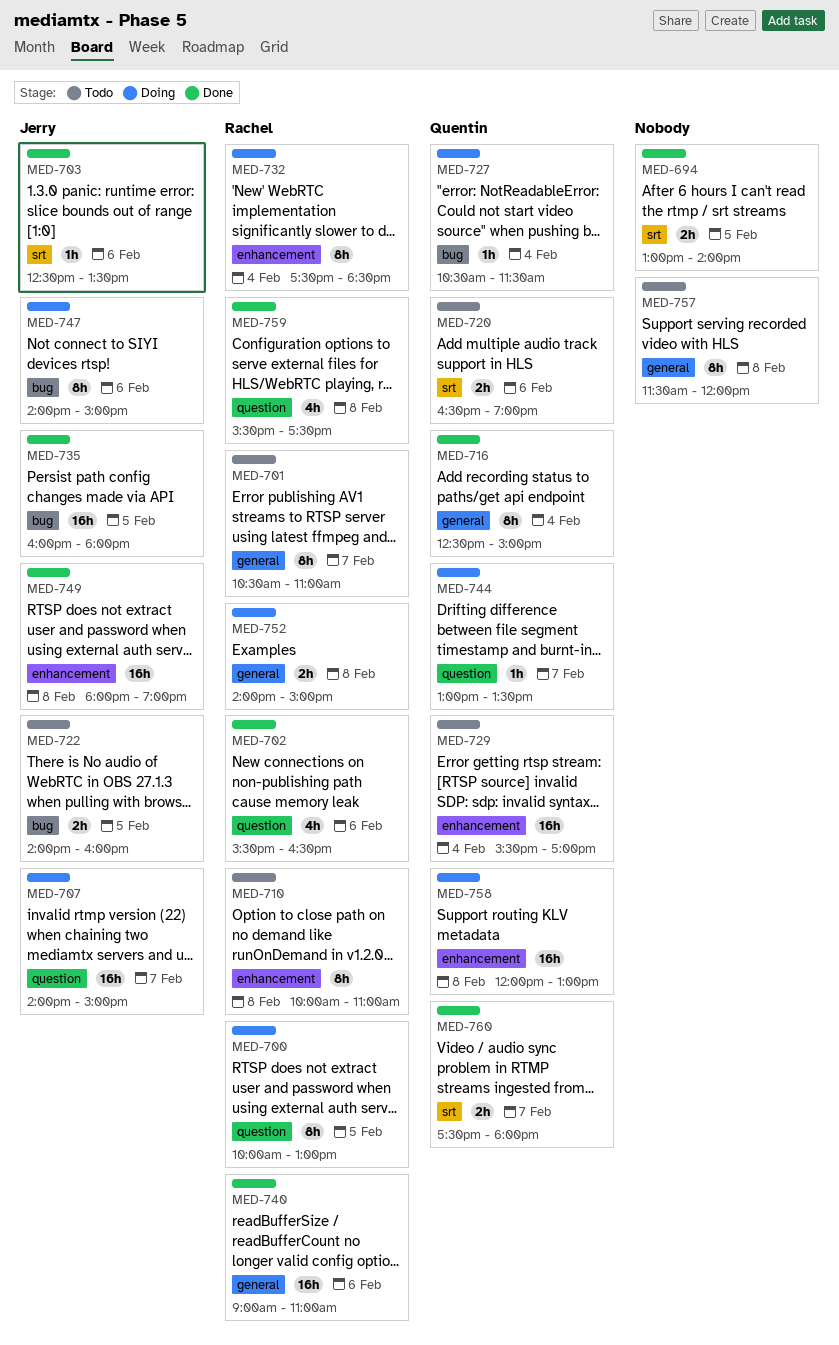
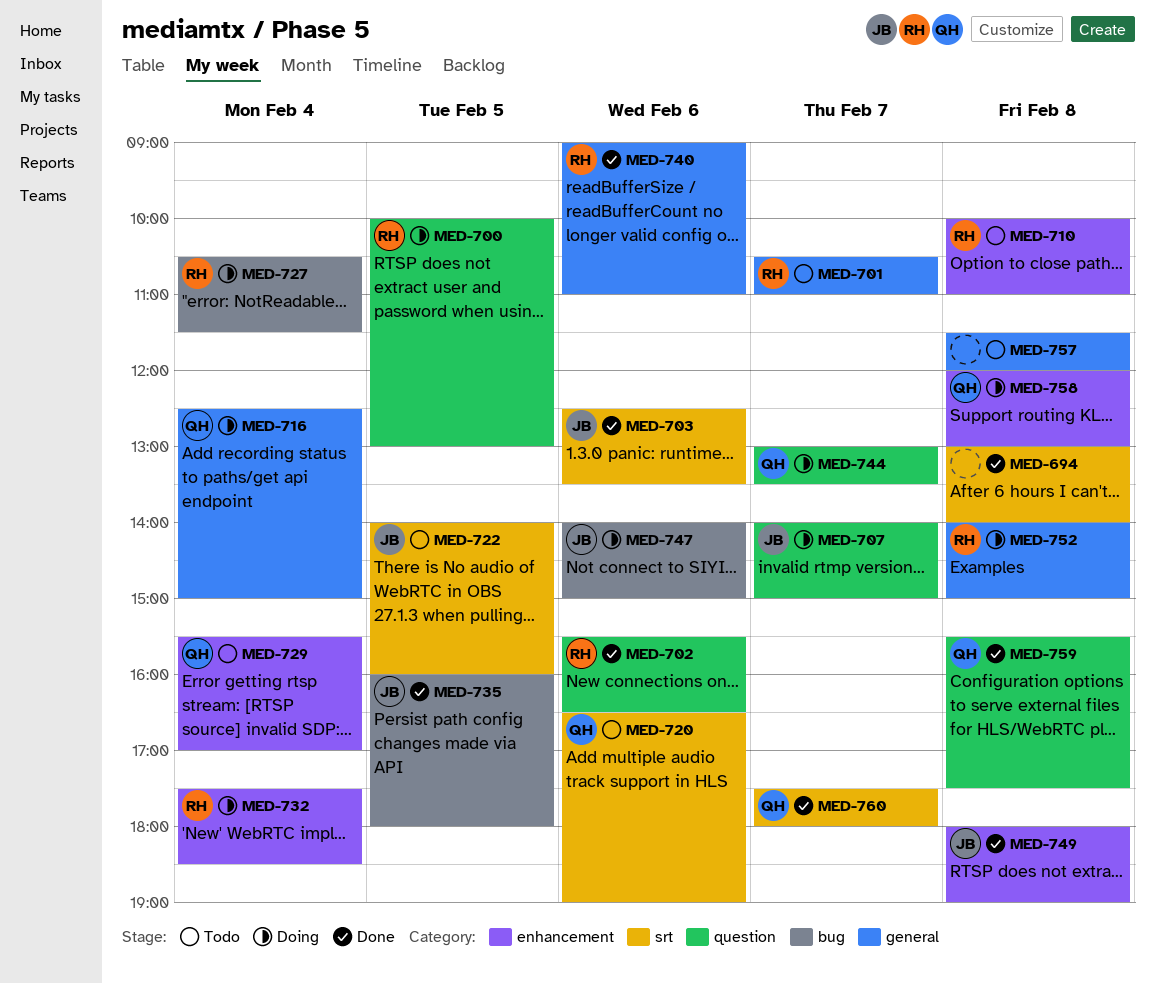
MED-694, day: Feb 5 -> Feb 8
MED-716, status: Done -> Doing
MED-722, label: bug -> srt
MED-727, owner: Quentin -> Rachel
MED-759, owner: Rachel -> Quentin

